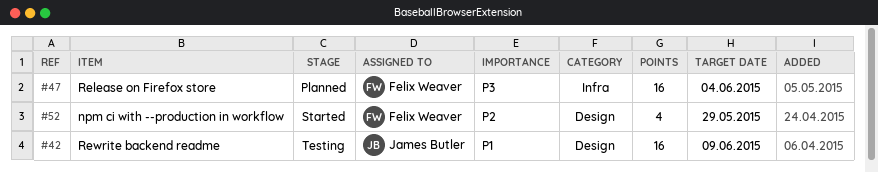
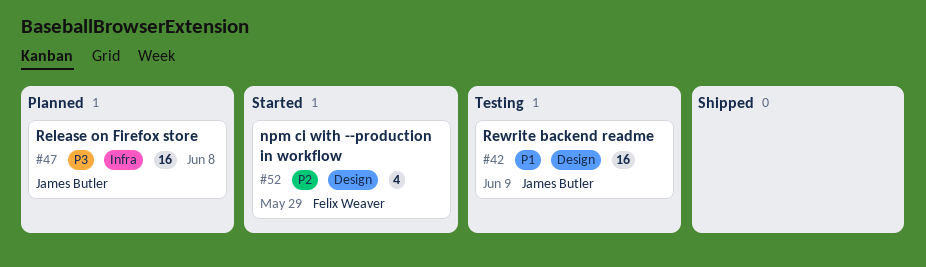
#47, owner: Felix Weaver -> James Butler
#47, due: Jun 4 -> Jun 8

